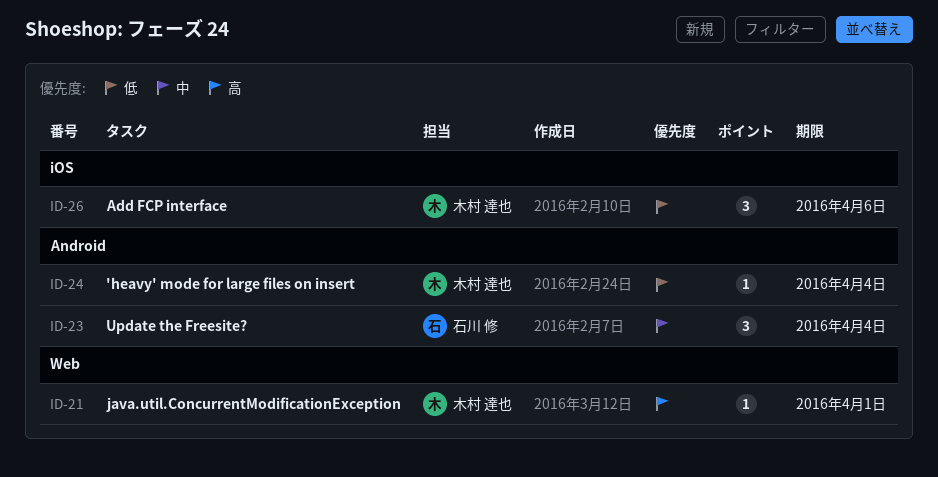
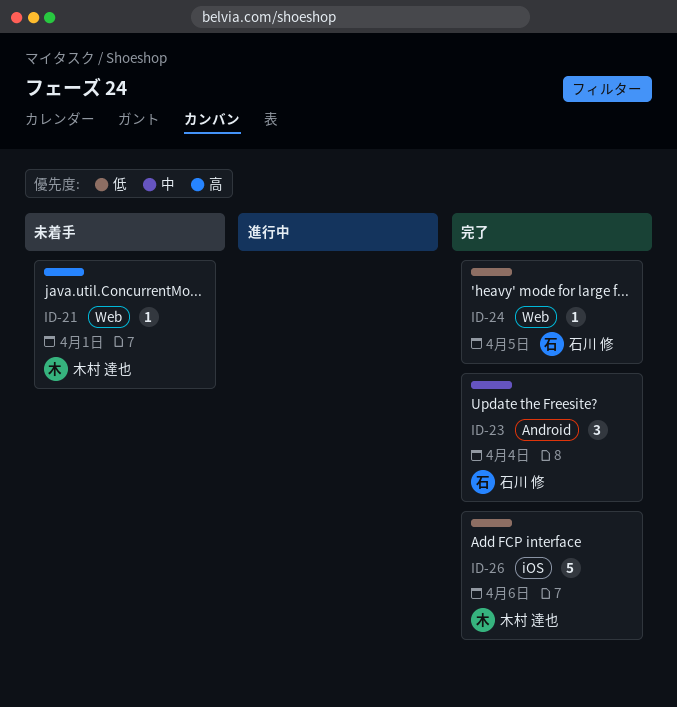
ID-24, owner: 木村 達也 -> 石川 修
ID-24, label: Android -> Web
ID-24, due: Apr 4 -> Apr 5
ID-26, estimate: 3 -> 5

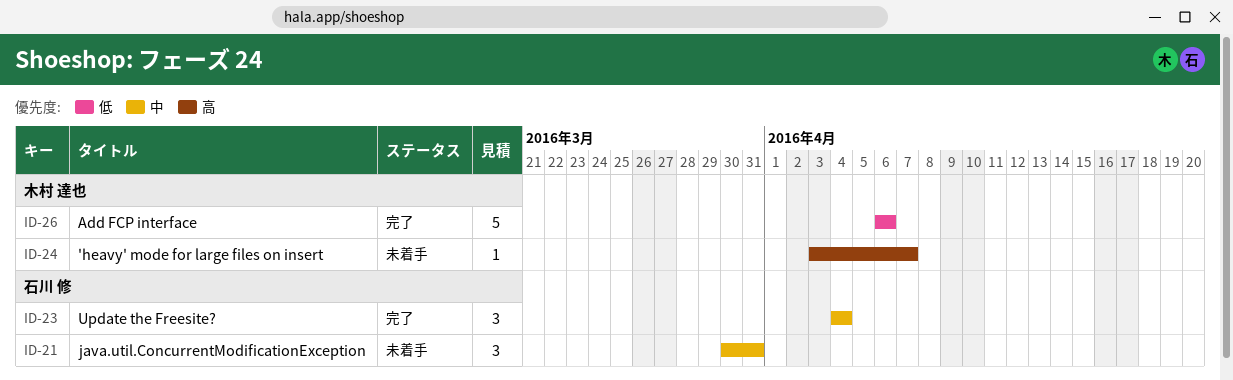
ID-21, owner: 木村 達也 -> 石川 修
ID-21, priority: 高 -> 中
ID-21, estimate: 1 -> 3
ID-21, due: Apr 1 -> Mar 31
ID-24, status: 完了 -> 未着手
ID-24, owner: 石川 修 -> 木村 達也
ID-24, priority: 低 -> 高
ID-24, due: Apr 5 -> Apr 7

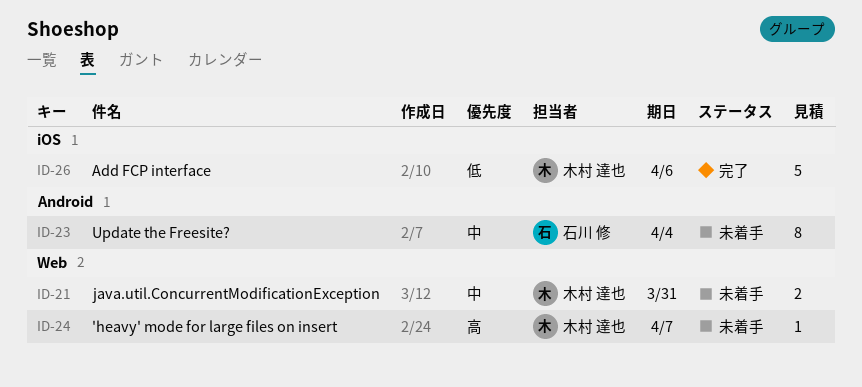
ID-21, owner: 石川 修 -> 木村 達也
ID-21, estimate: 3 -> 2
ID-23, status: 完了 -> 未着手
ID-23, estimate: 3 -> 8

